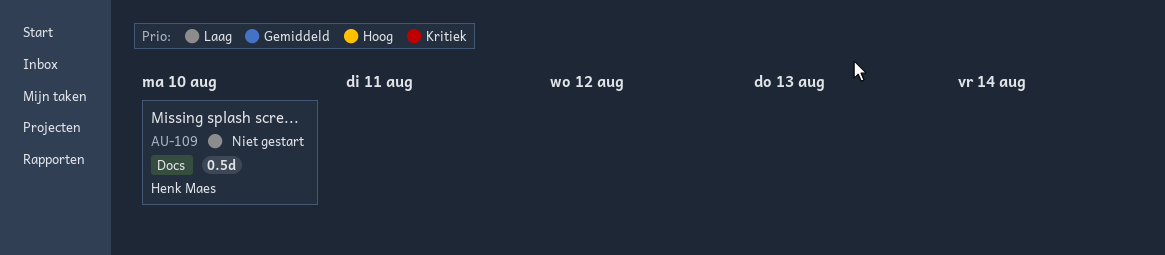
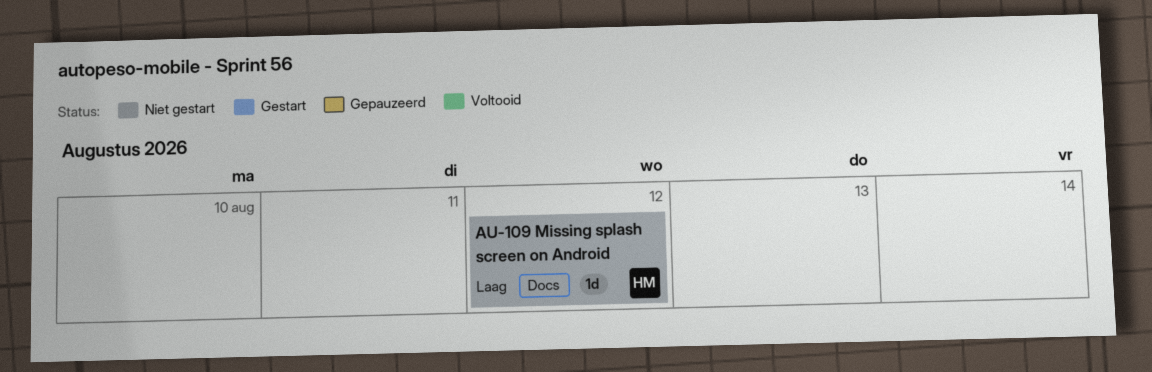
AU-109, estimate: 0.5d -> 1d
AU-109, due: Aug 10 -> Aug 12

